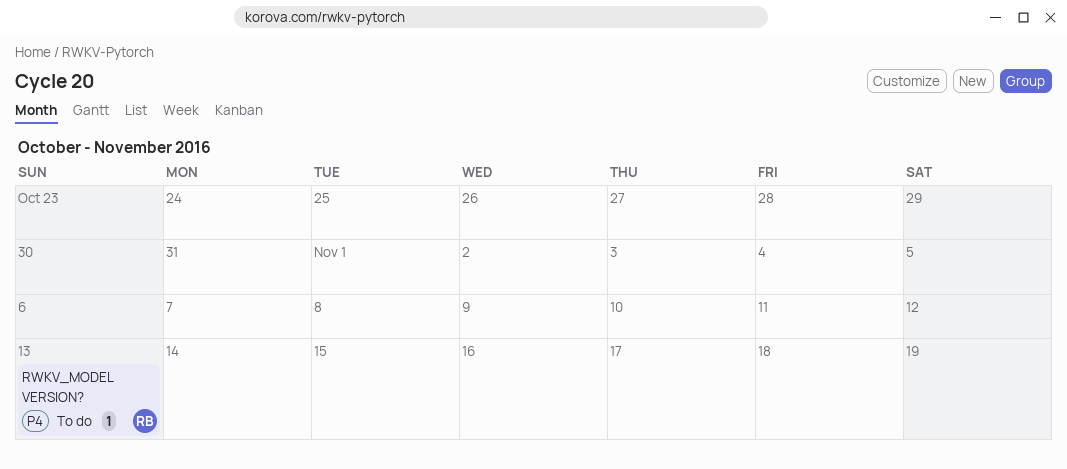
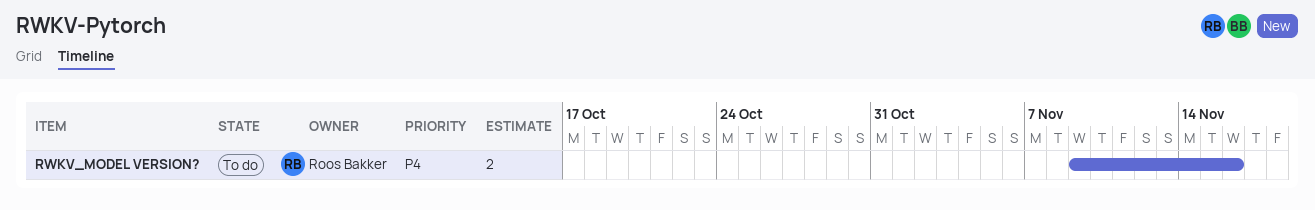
RWKV_MODEL VERSION?, estimate: 1 -> 2
RWKV_MODEL VERSION?, due: Nov 13 -> Nov 16

